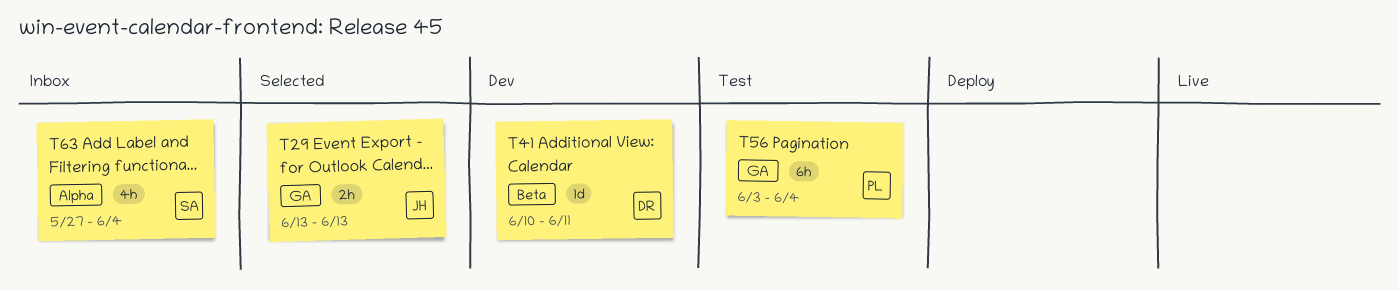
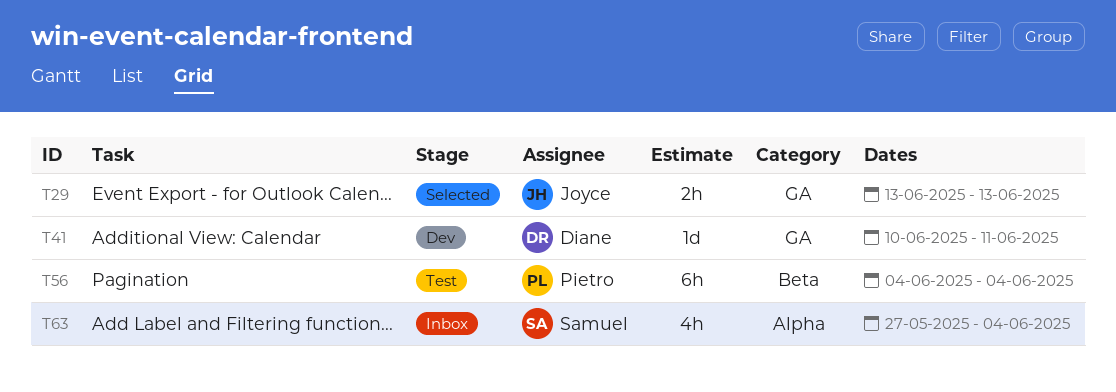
T41, label: Beta -> GA
T56, label: GA -> Beta
T56, start: Jun 3 -> Jun 4

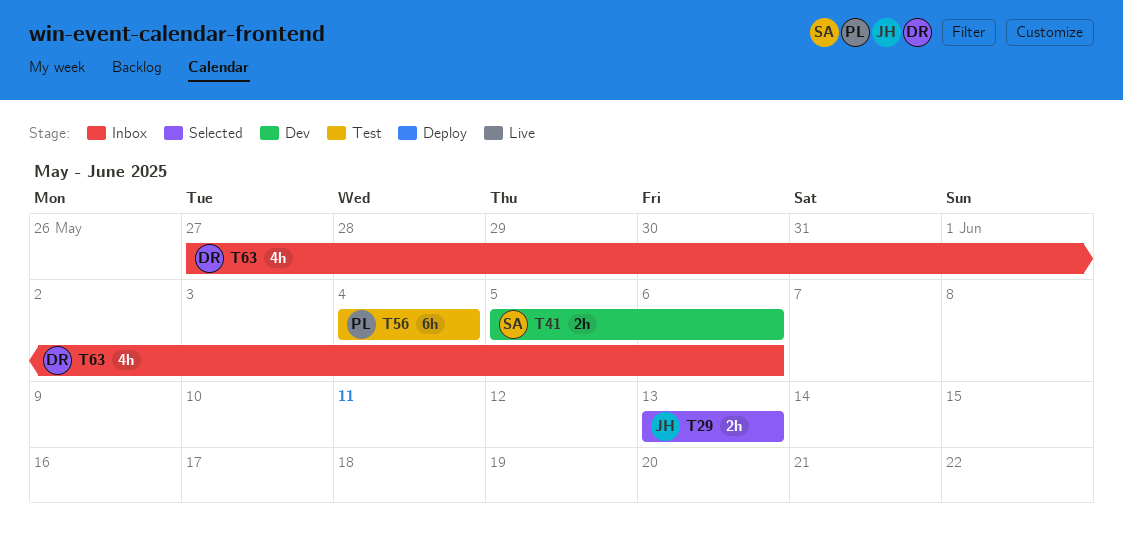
T41, owner: Diane -> Samuel
T41, estimate: 1d -> 2h
T41, start: Jun 10 -> Jun 5
T41, due: Jun 11 -> Jun 6
T63, owner: Samuel -> Diane
T63, due: Jun 4 -> Jun 6

